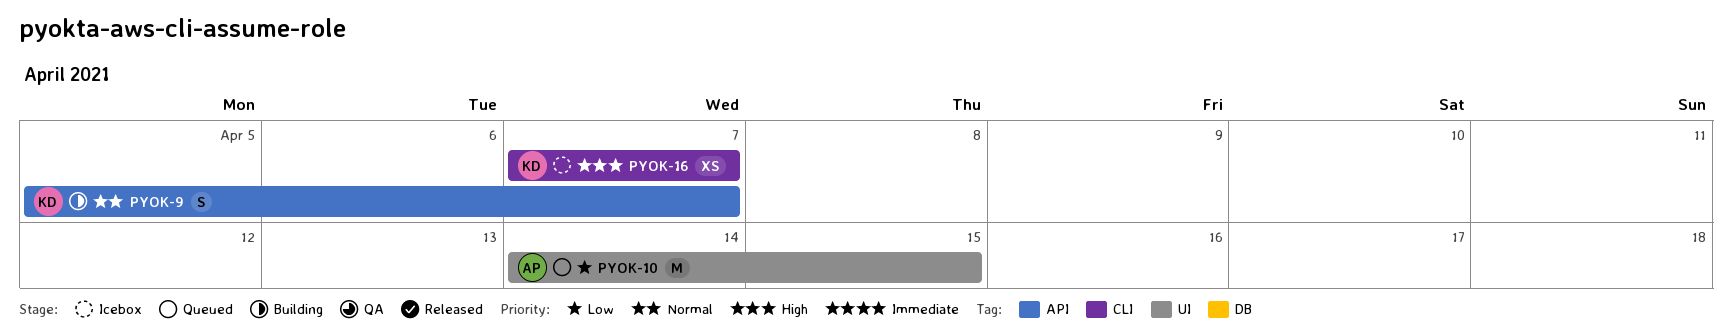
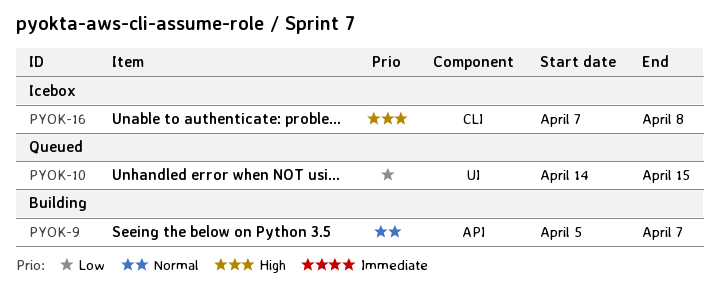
PYOK-16, due: Apr 7 -> Apr 8

